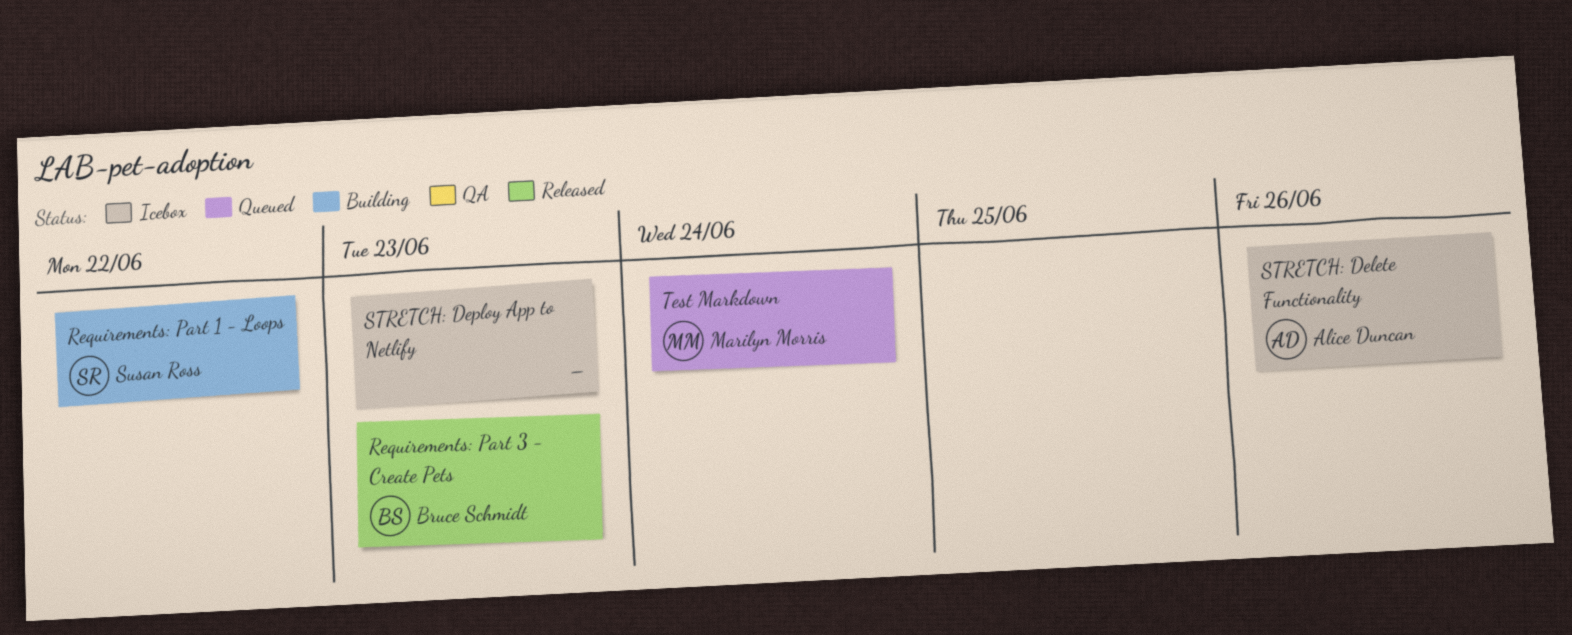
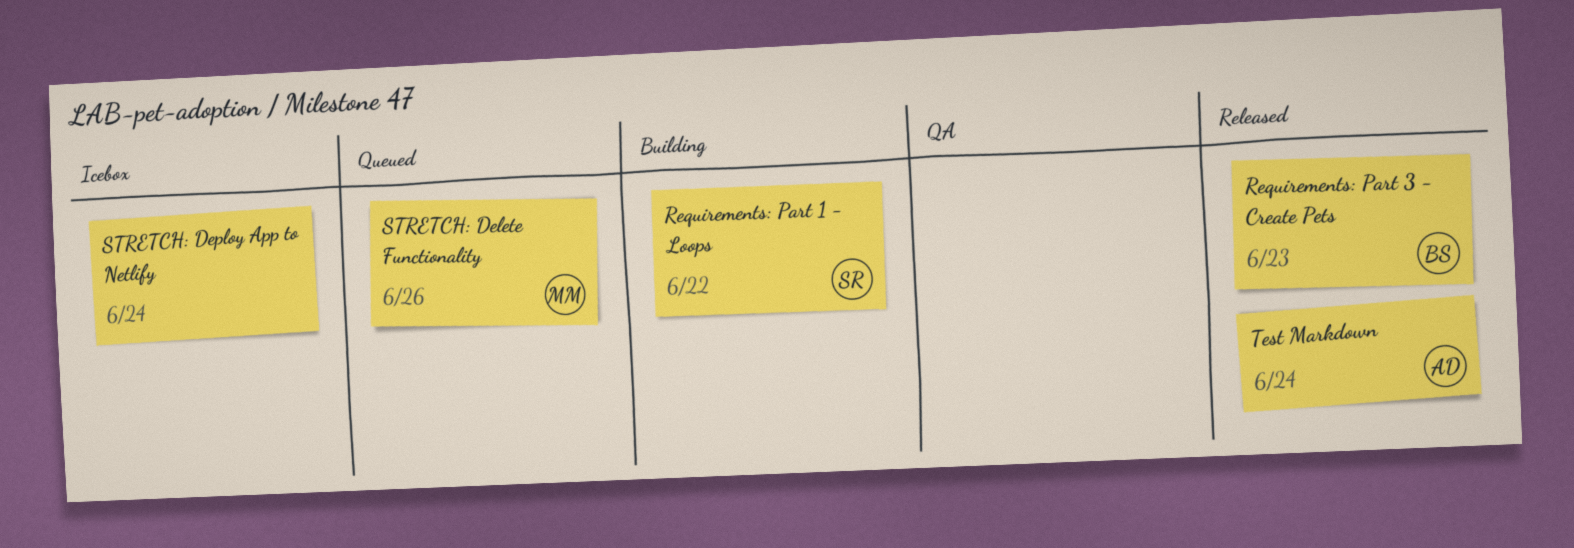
STRETCH: Delete Functionality, status: Icebox -> Queued
STRETCH: Delete Functionality, owner: Alice Duncan -> Marilyn Morris
STRETCH: Deploy App to Netlify, due: Jun 23 -> Jun 24
Test Markdown, status: Queued -> Released
Test Markdown, owner: Marilyn Morris -> Alice Duncan

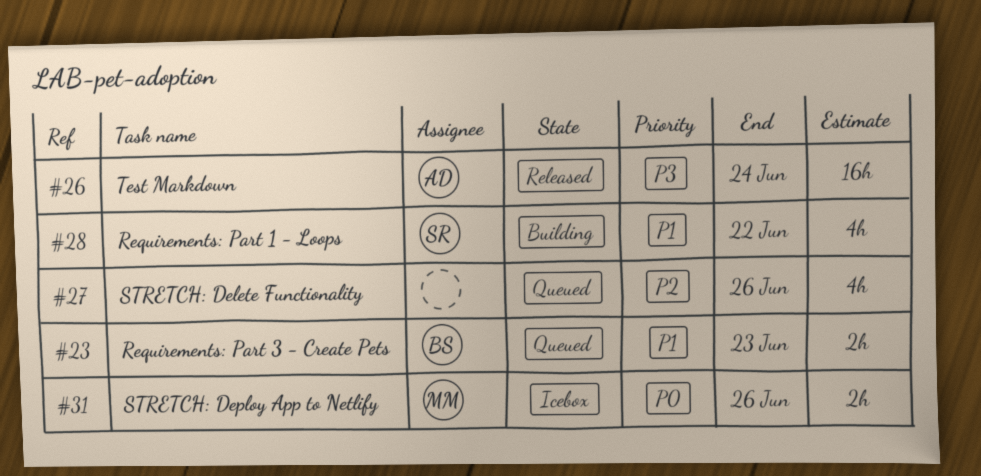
Requirements: Part 3 - Create Pets, status: Released -> Queued
STRETCH: Delete Functionality, owner: MM -> none
STRETCH: Deploy App to Netlify, owner: none -> MM
STRETCH: Deploy App to Netlify, due: Jun 24 -> Jun 26

